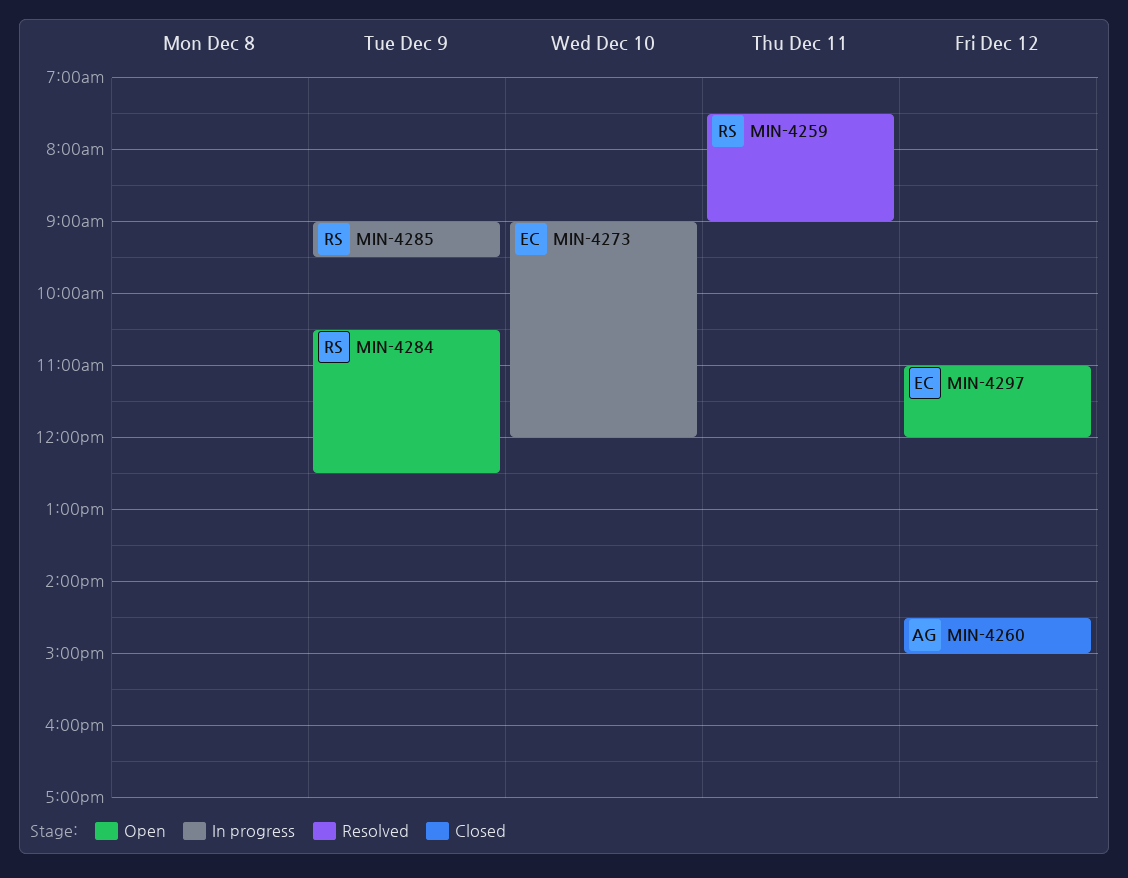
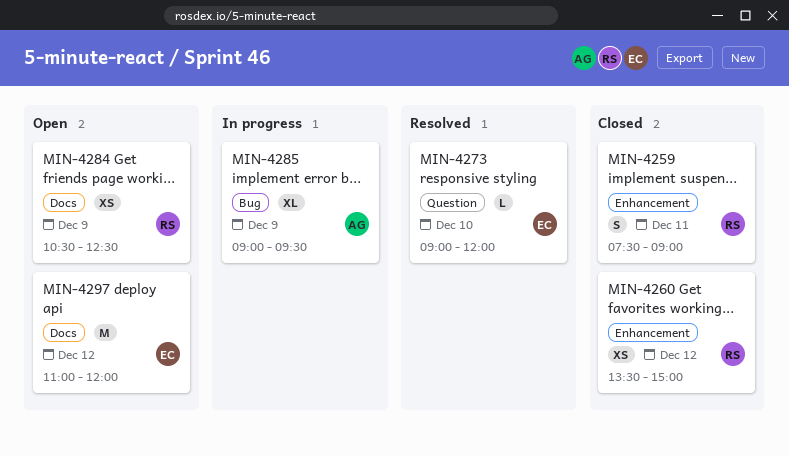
MIN-4259, status: Resolved -> Closed
MIN-4260, owner: AG -> RS
MIN-4260, begins: 14:30 -> 13:30
MIN-4273, status: In progress -> Resolved
MIN-4285, owner: RS -> AG

